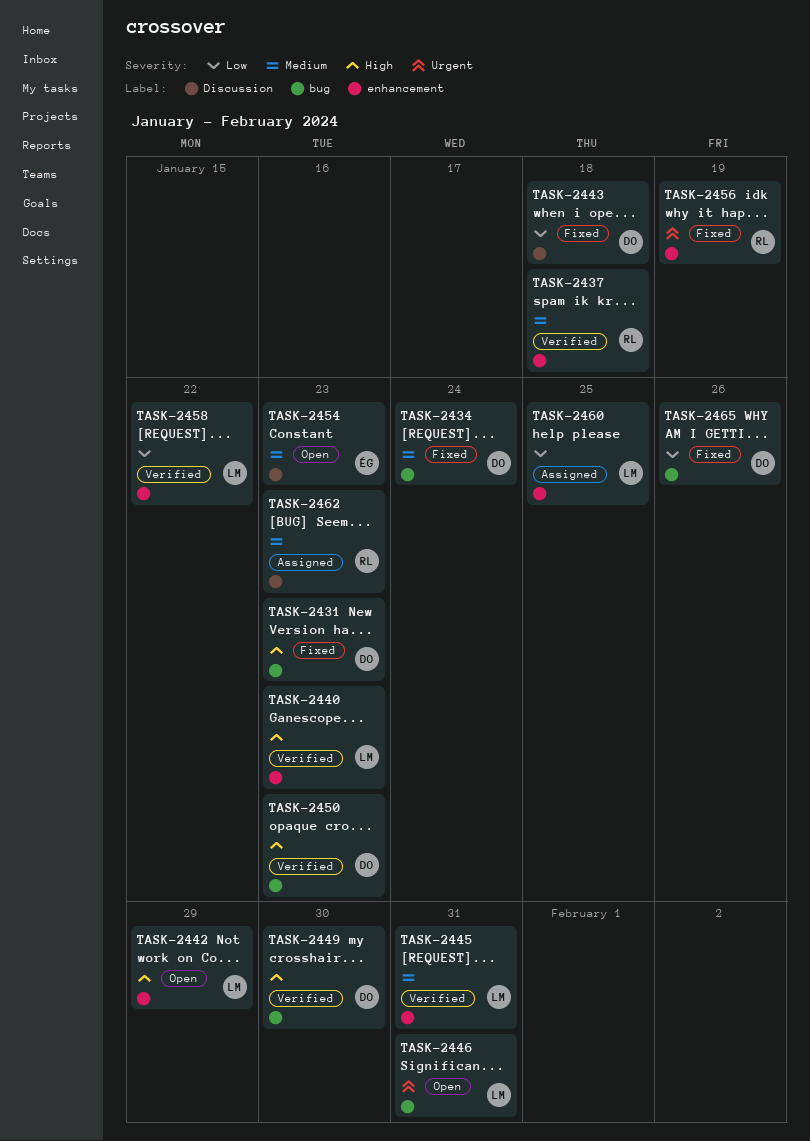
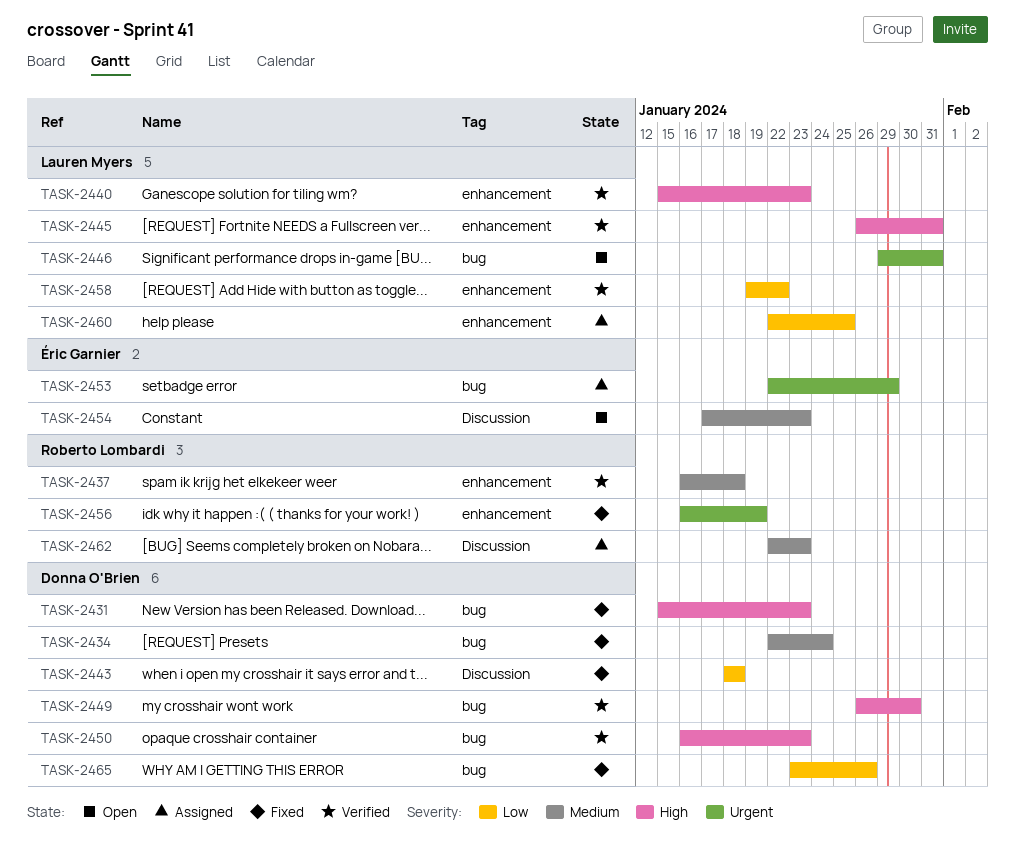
TASK-2442: present -> none
TASK-2445, priority: Medium -> High
TASK-2453: none -> present

